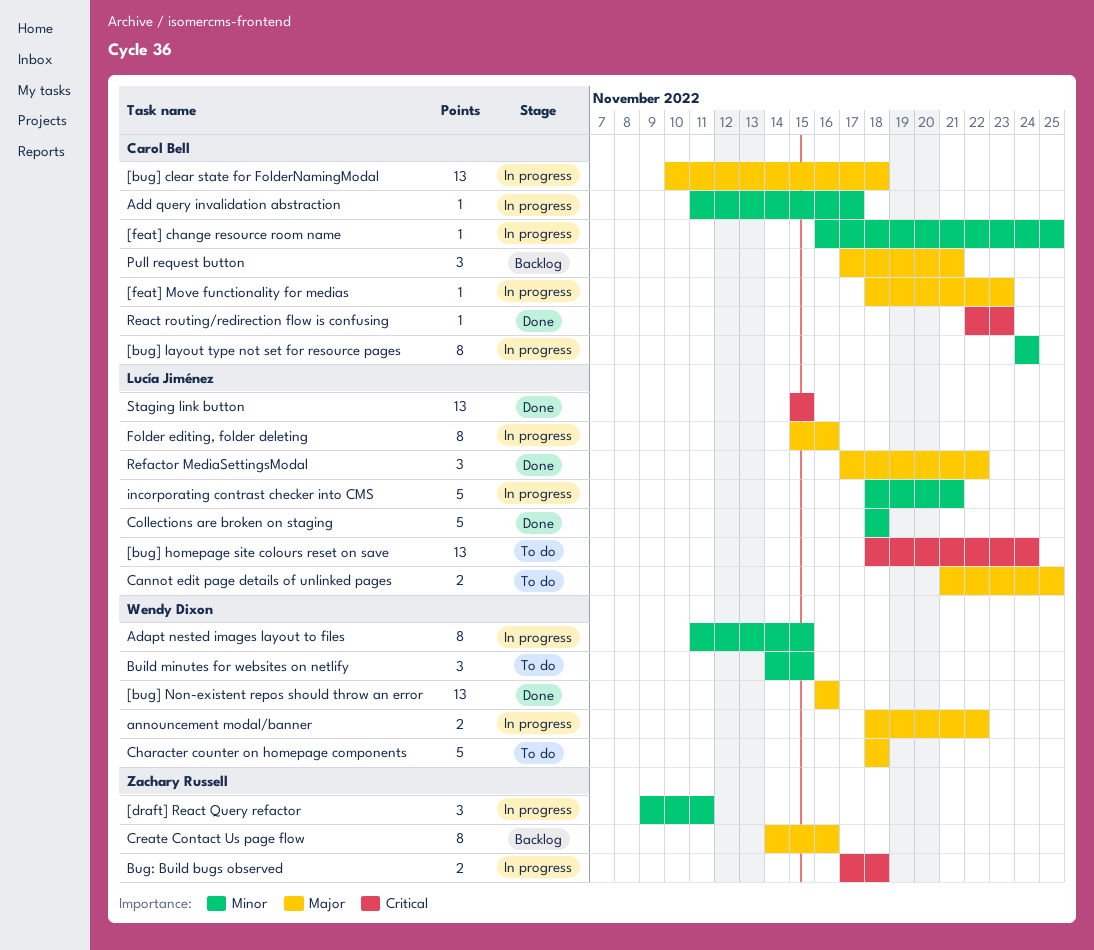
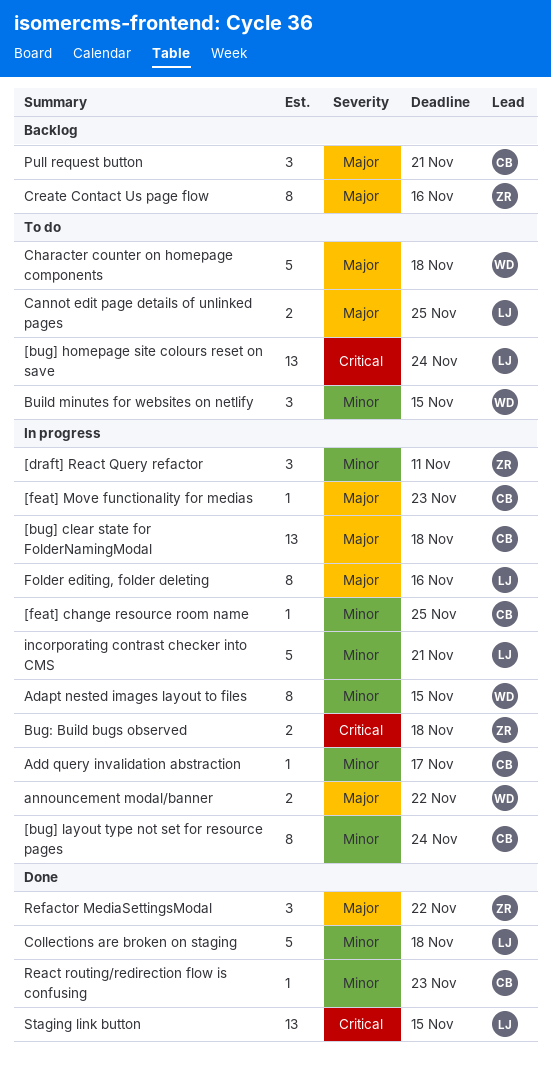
[bug] Non-existent repos should throw an error: present -> none
React routing/redirection flow is confusing, priority: Critical -> Minor
Refactor MediaSettingsModal, owner: Lucía Jiménez -> Zachary Russell

